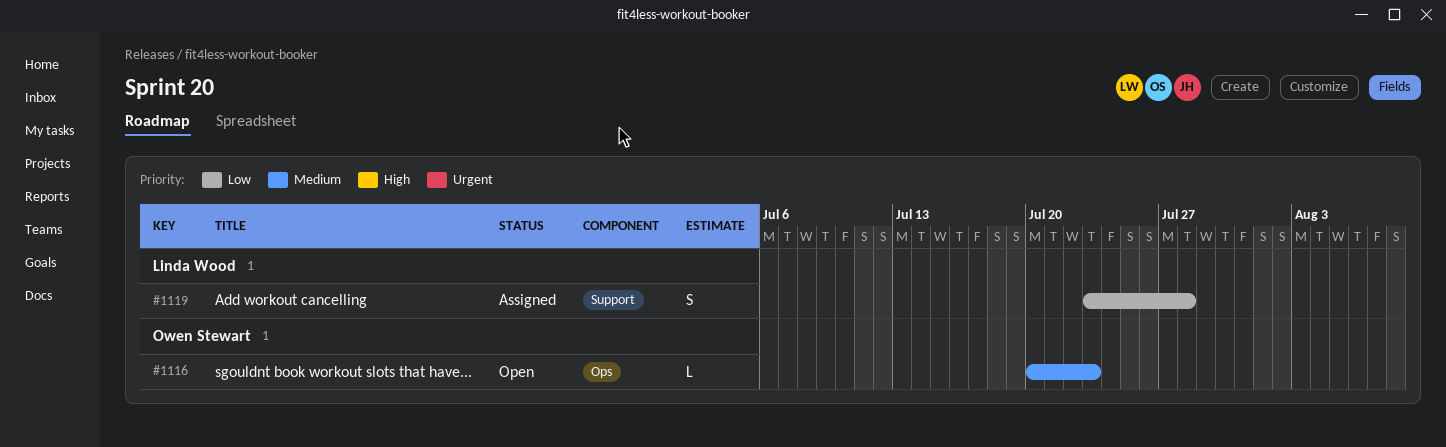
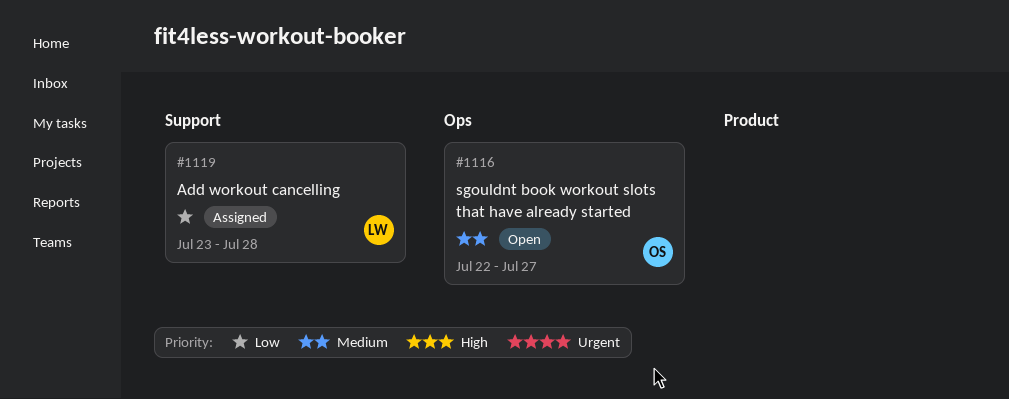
#1116, start: Jul 20 -> Jul 22
#1116, due: Jul 23 -> Jul 27

